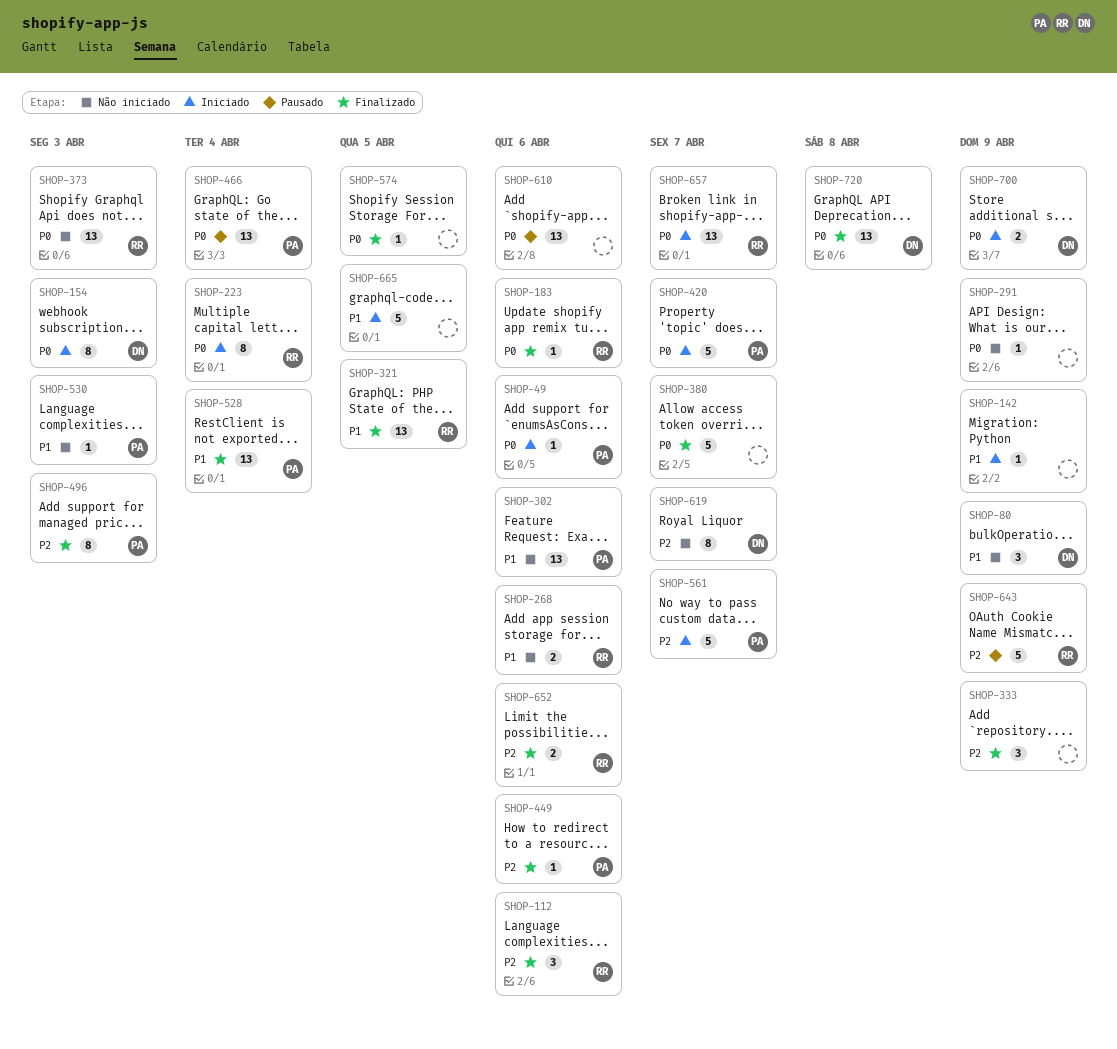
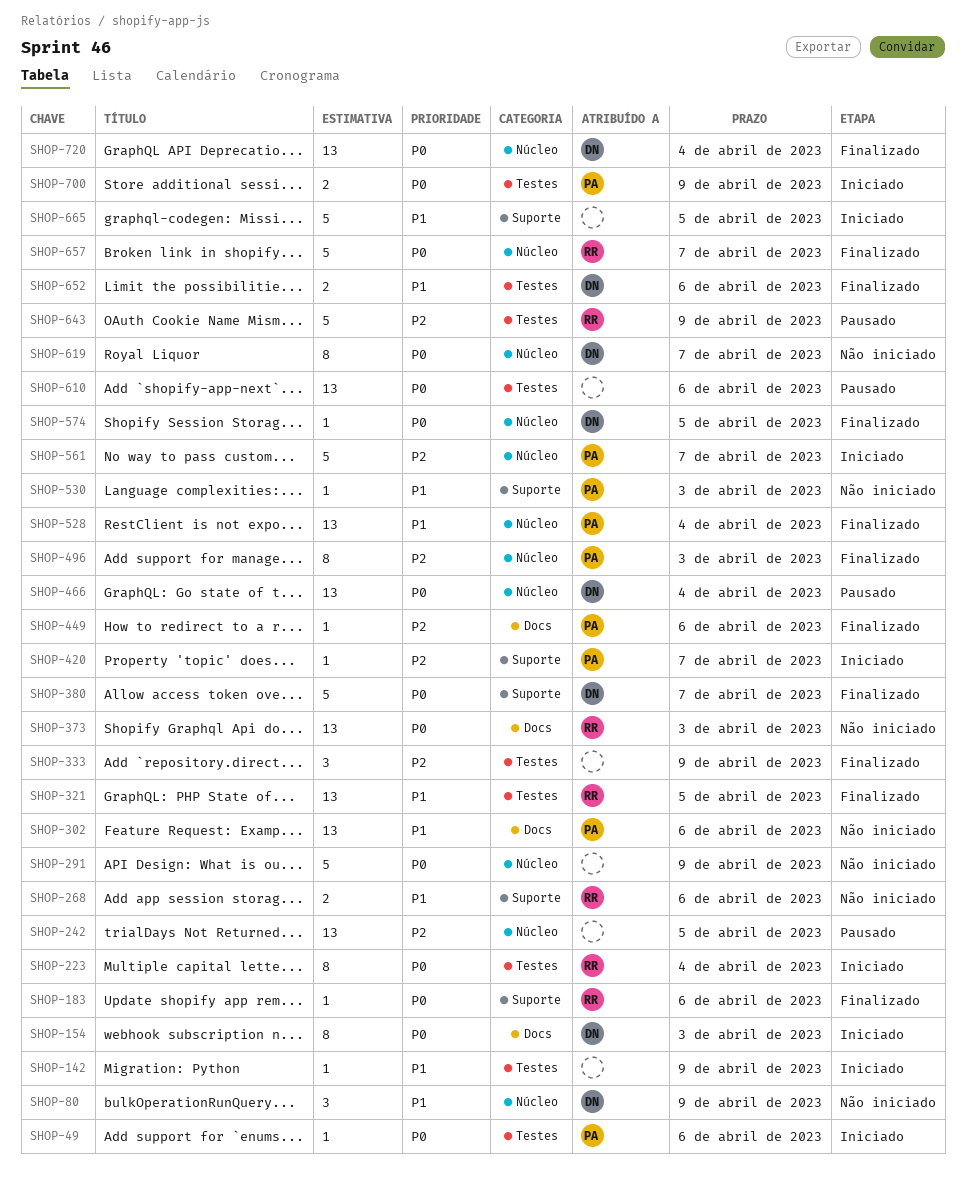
SHOP-112: present -> none
SHOP-242: none -> present
SHOP-291, estimate: 1 -> 5
SHOP-380, owner: none -> DN
SHOP-420, priority: P0 -> P2
SHOP-420, estimate: 5 -> 1
SHOP-466, owner: PA -> DN
SHOP-574, owner: none -> DN
SHOP-619, priority: P2 -> P0
SHOP-652, owner: RR -> DN
SHOP-652, priority: P2 -> P1
SHOP-657, status: Iniciado -> Finalizado
SHOP-657, estimate: 13 -> 5
SHOP-700, owner: DN -> PA
SHOP-720, due: Apr 8 -> Apr 4

